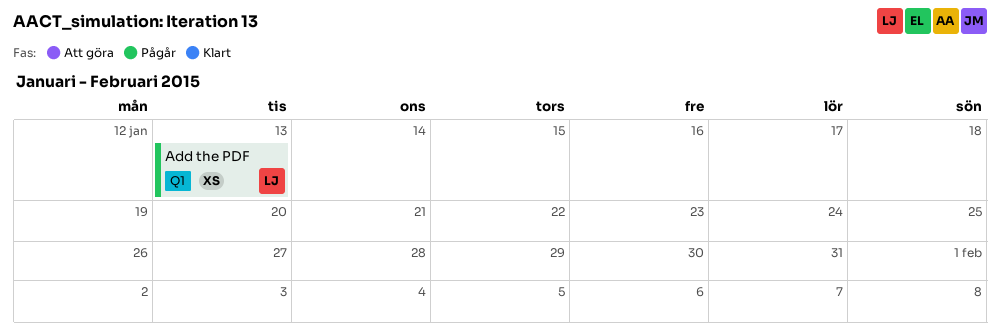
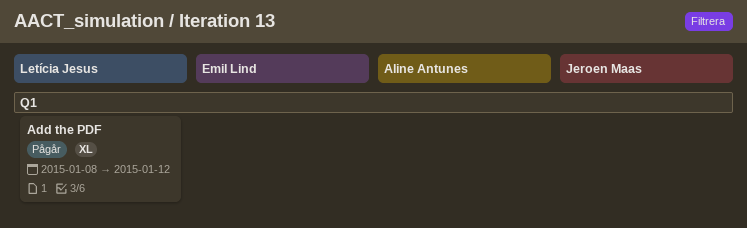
Add the PDF, estimate: XS -> XL
Add the PDF, due: Jan 13 -> Jan 12

